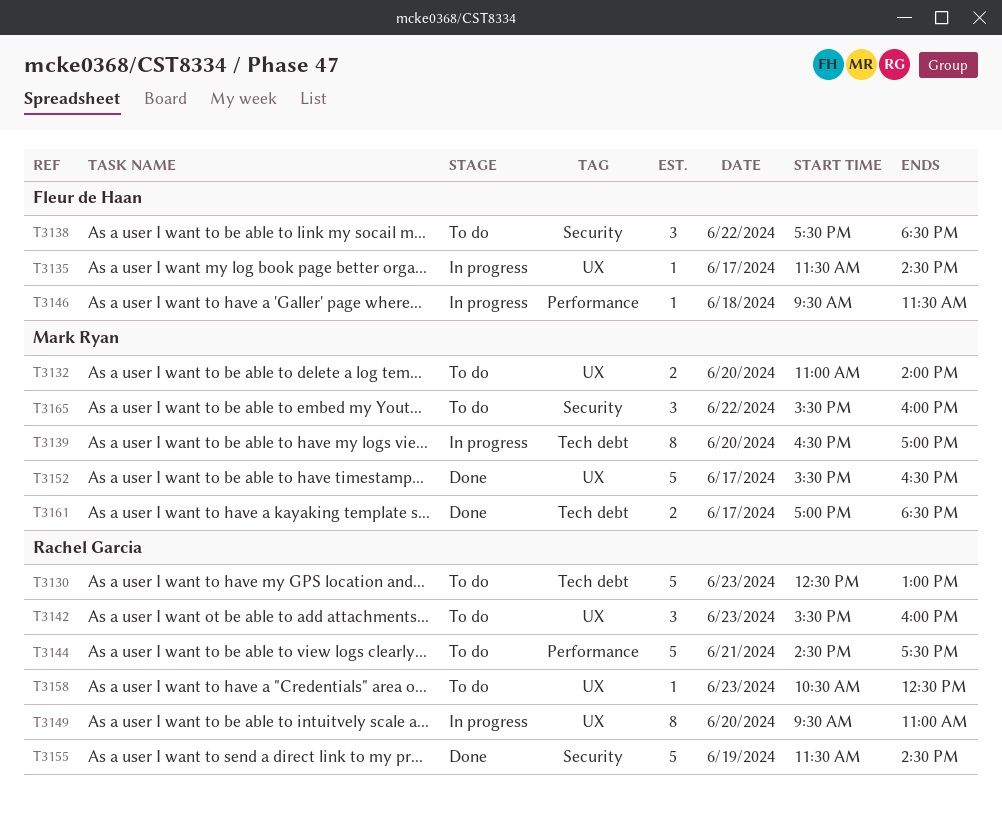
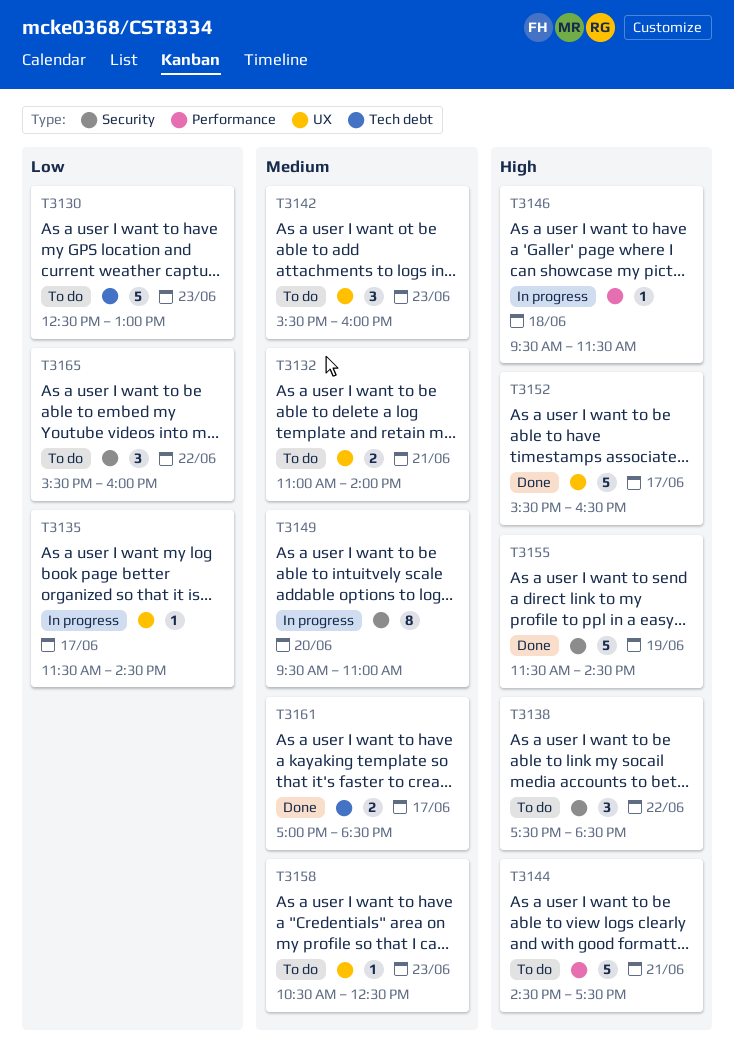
T3132, day: Jun 20 -> Jun 21
T3139: present -> none
T3149, label: UX -> Security

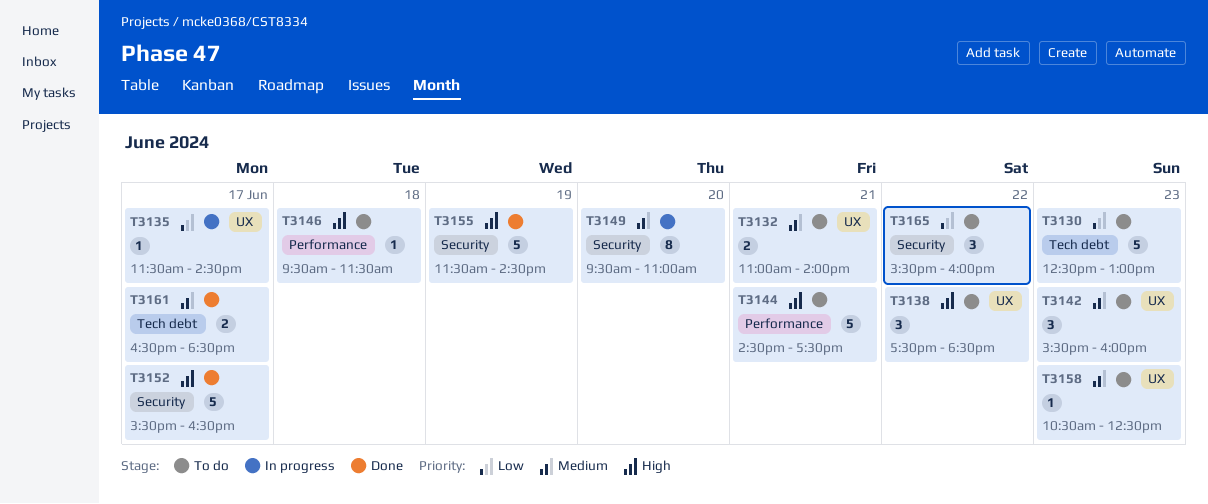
T3138, label: Security -> UX
T3146, status: In progress -> To do
T3152, label: UX -> Security
T3161, begins: 17:00 -> 16:30

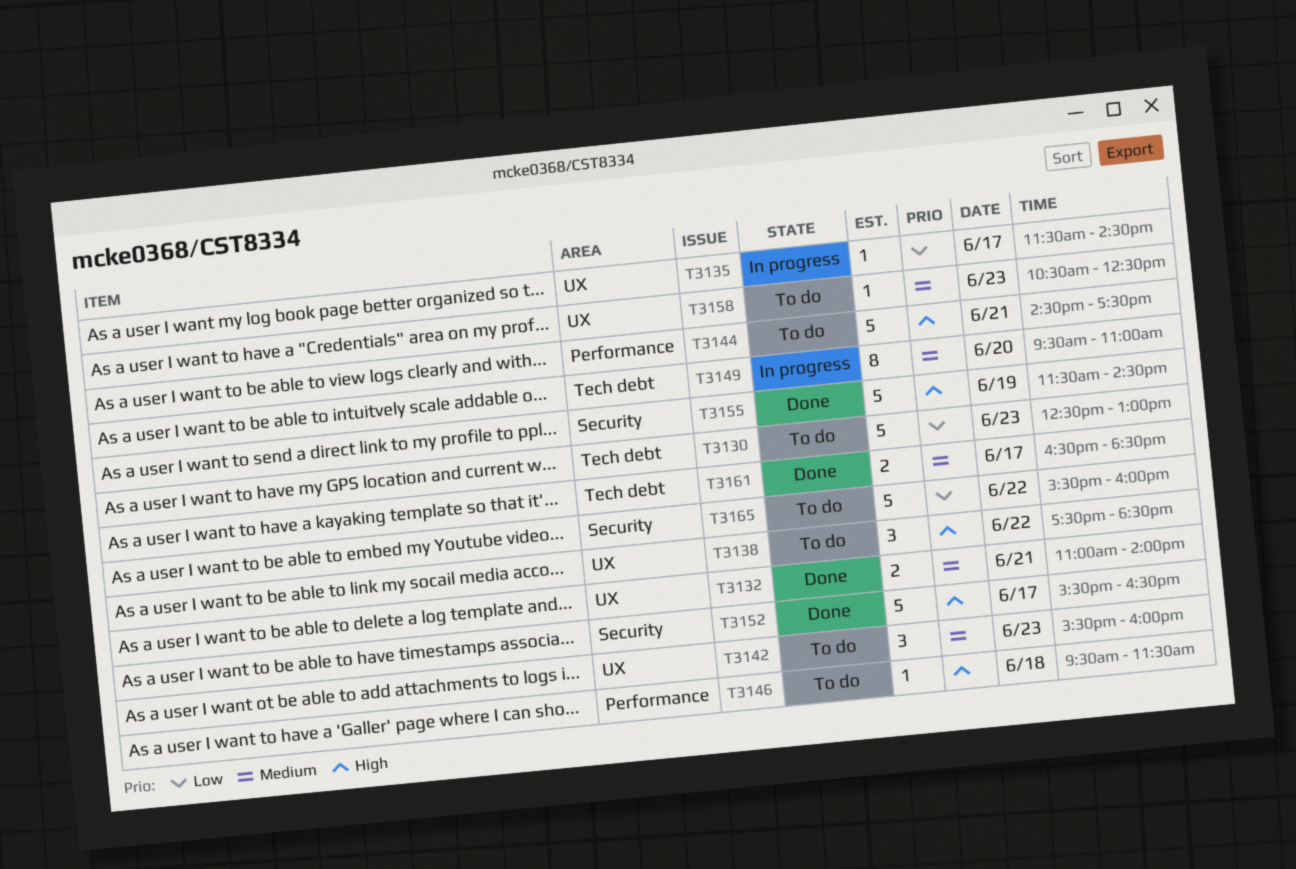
T3132, status: To do -> Done
T3149, label: Security -> Tech debt
T3165, estimate: 3 -> 5

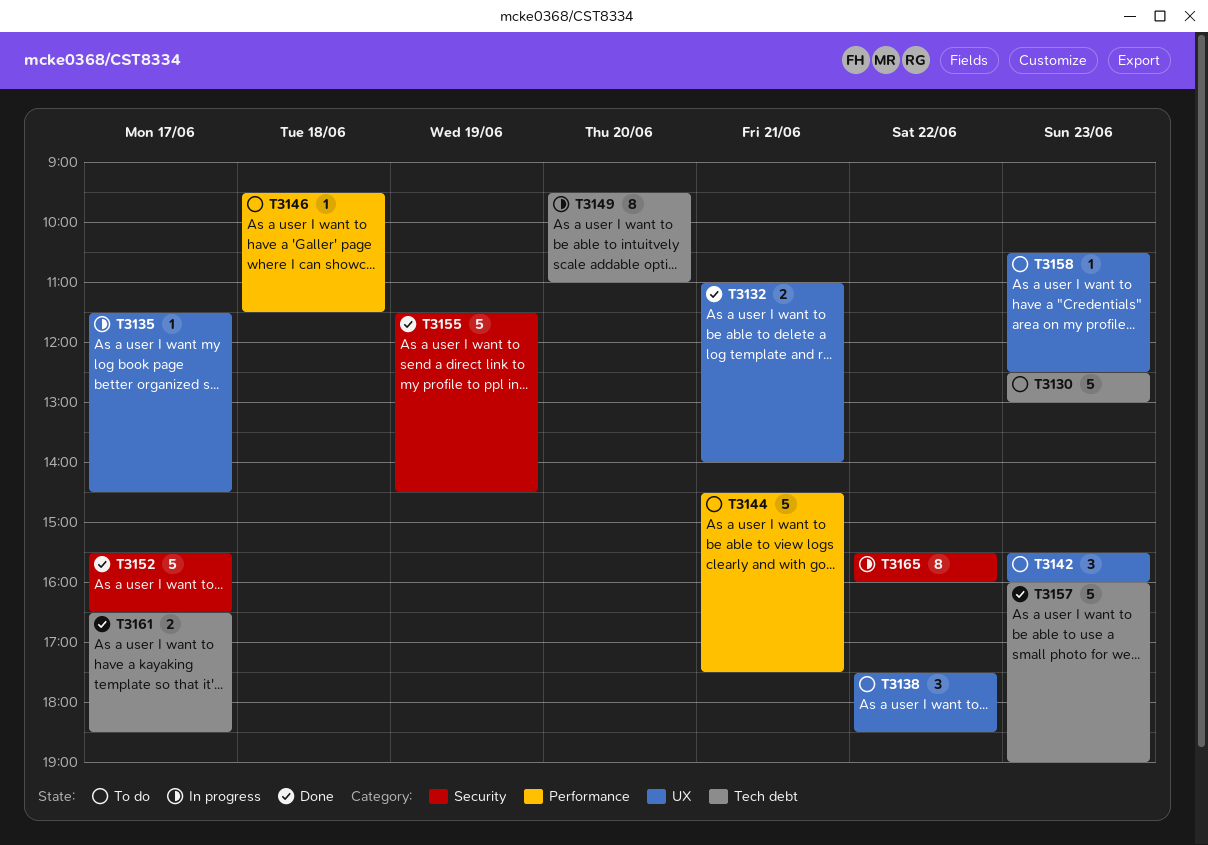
T3157: none -> present
T3165, status: To do -> In progress
T3165, estimate: 5 -> 8

